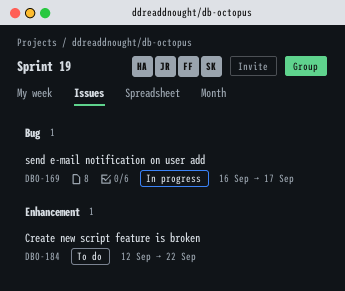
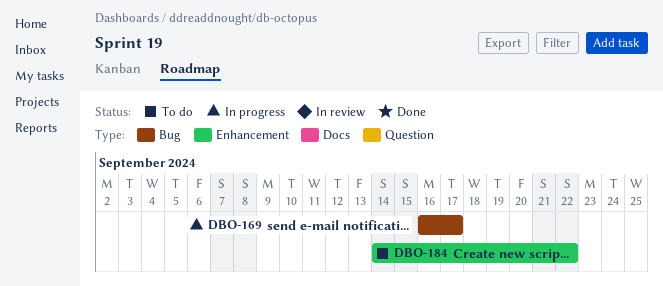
DBO-184, start: Sep 12 -> Sep 14

